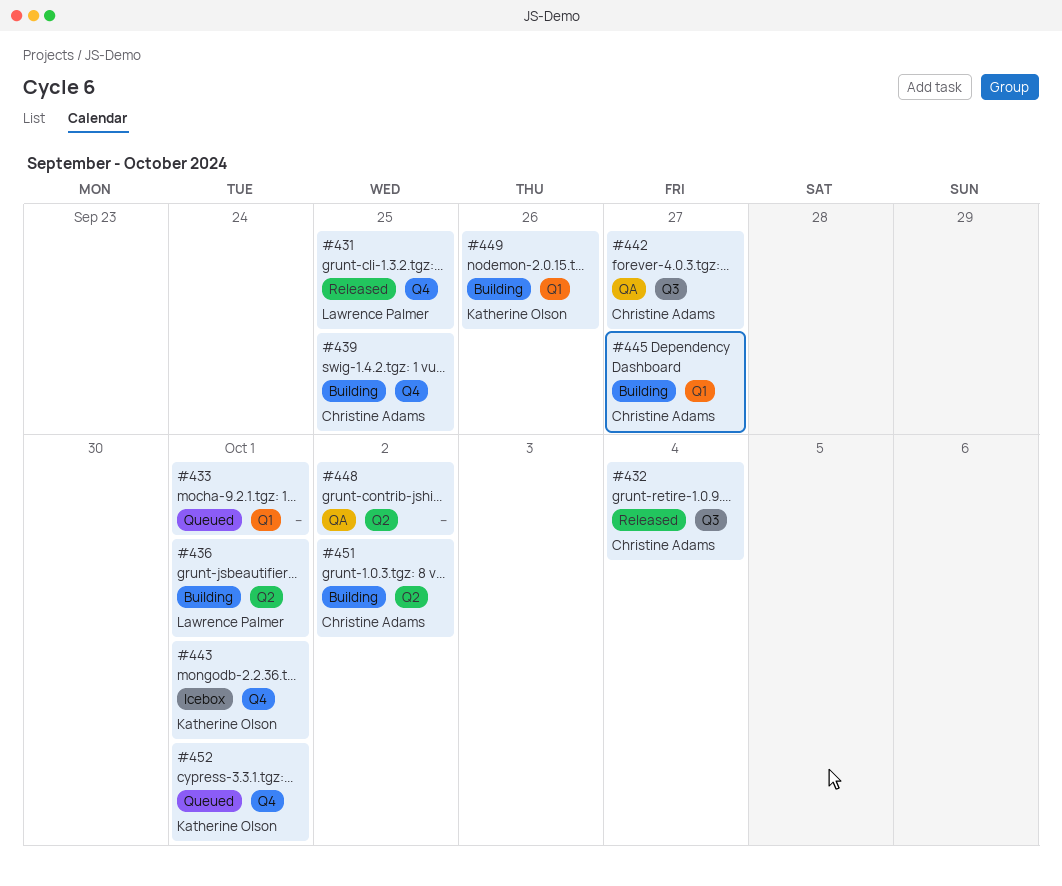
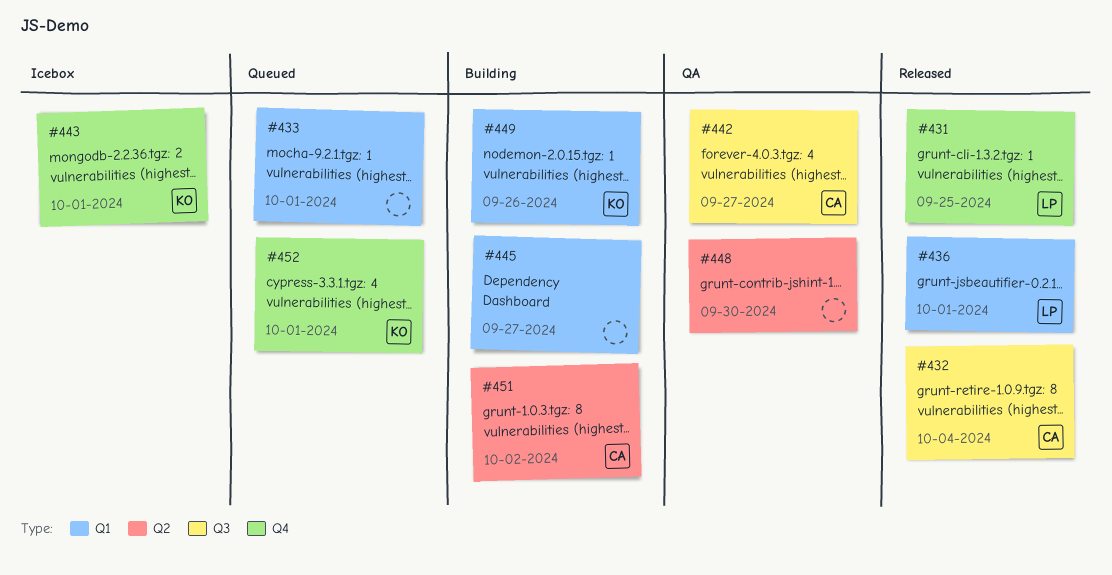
#436, status: Building -> Released
#436, label: Q2 -> Q1
#439: present -> none
#445, owner: Christine Adams -> none
#448, due: Oct 2 -> Sep 30

